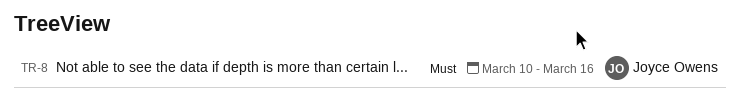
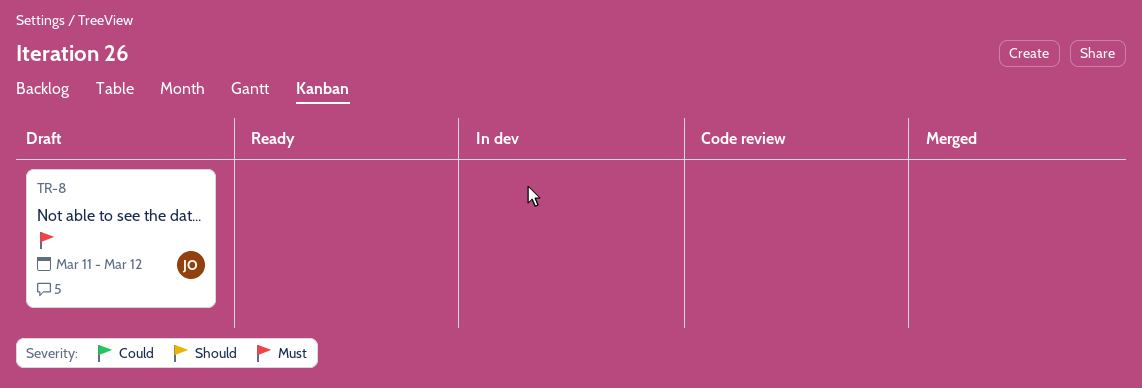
TR-8, start: Mar 10 -> Mar 11
TR-8, due: Mar 16 -> Mar 12

